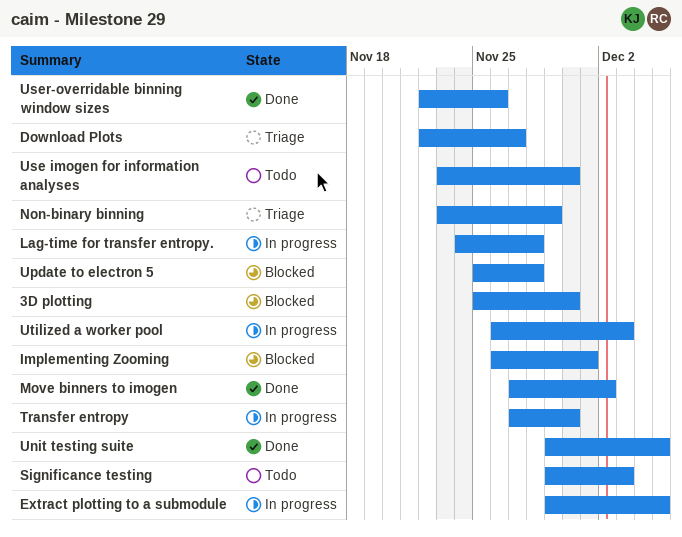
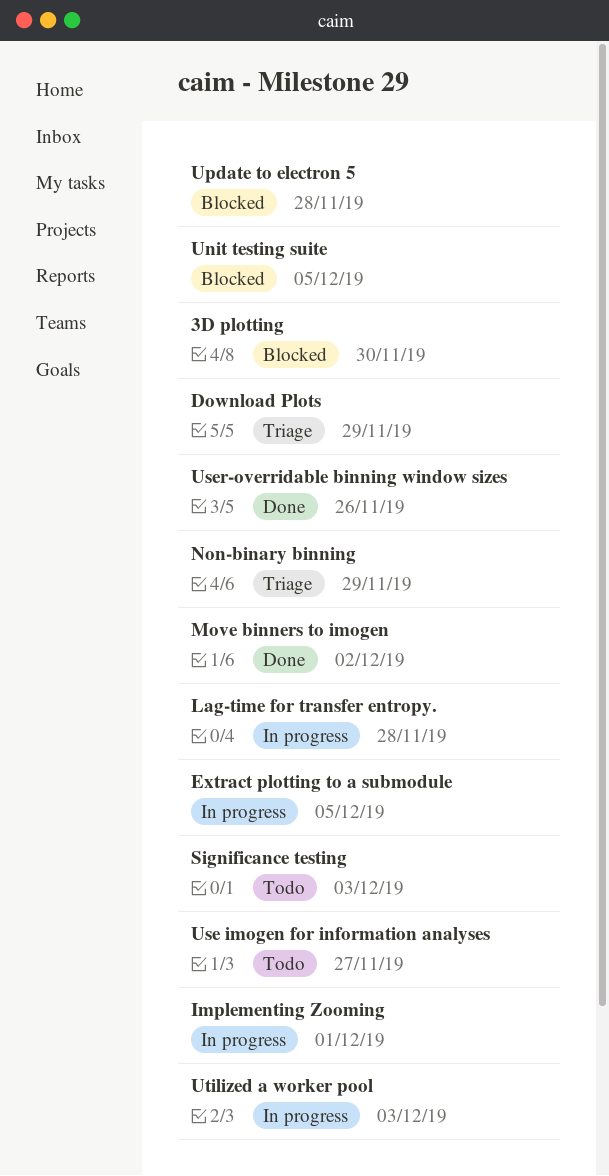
Download Plots, due: Nov 27 -> Nov 29
Implementing Zooming, status: Blocked -> In progress
Transfer entropy: present -> none
Unit testing suite, status: Done -> Blocked
Use imogen for information analyses, due: Nov 30 -> Nov 27

